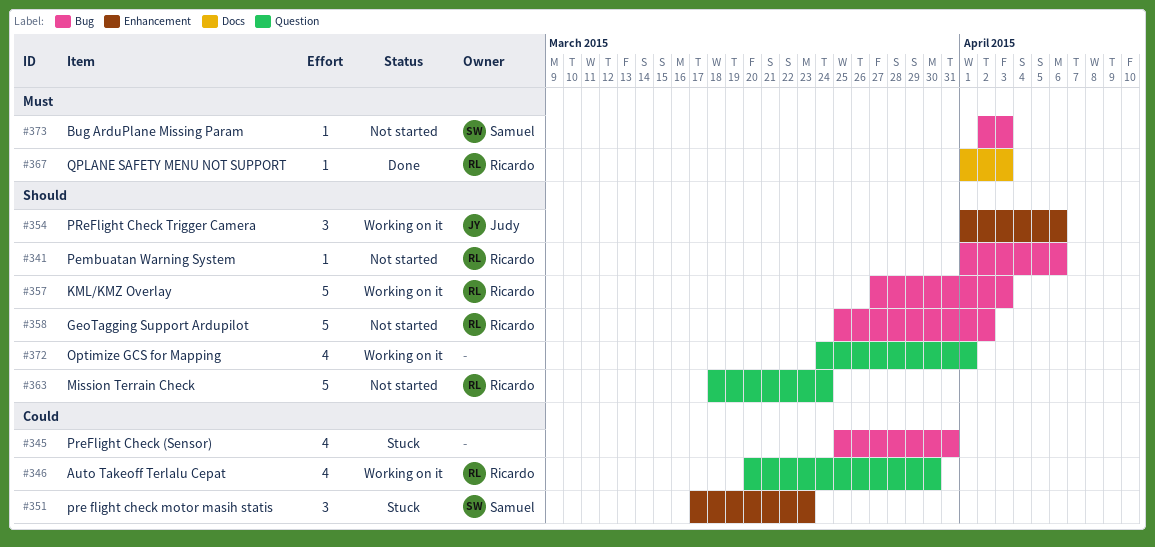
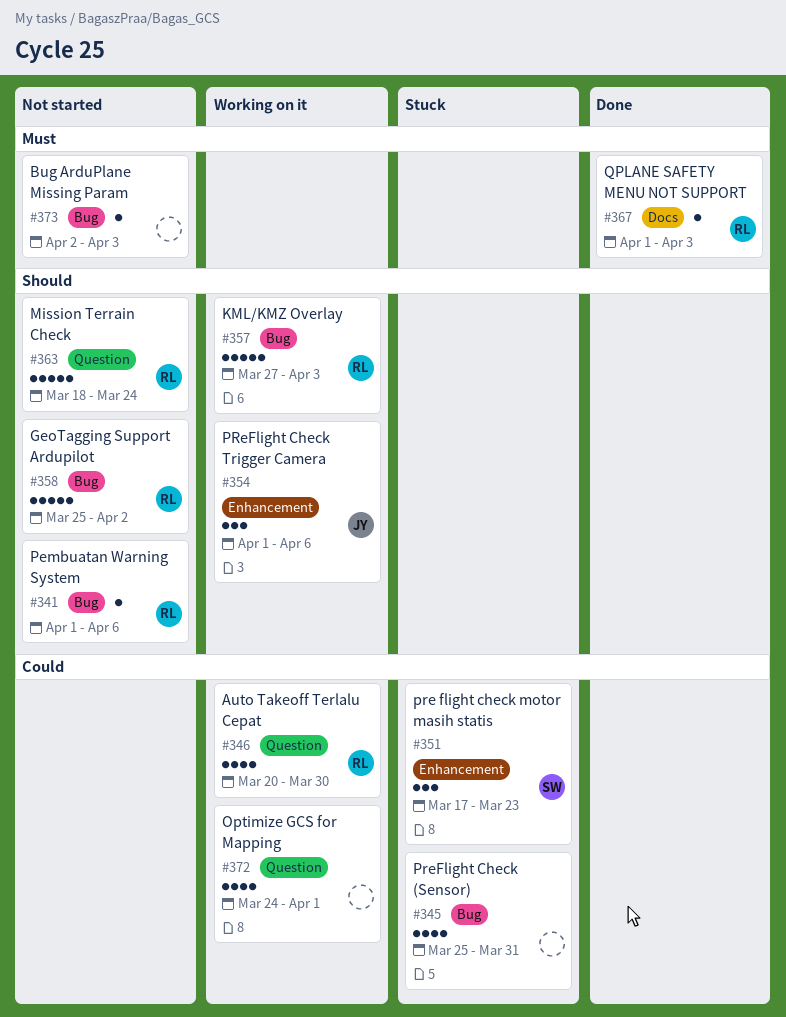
#372, priority: Should -> Could
#373, owner: Samuel -> none

